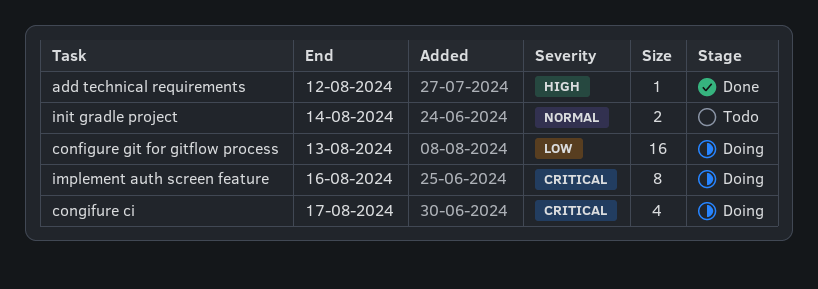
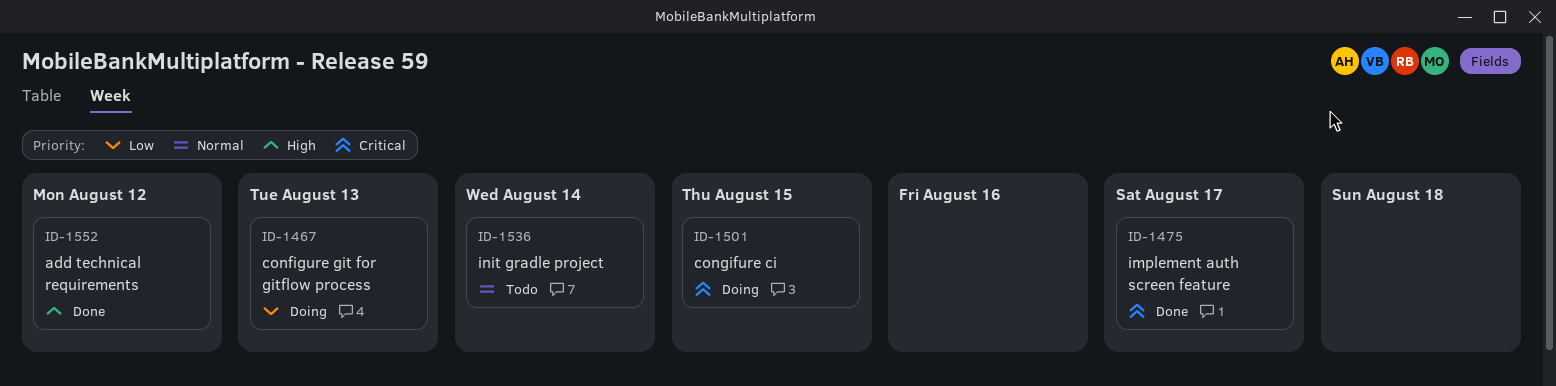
congifure ci, due: Aug 17 -> Aug 15
implement auth screen feature, status: Doing -> Done
implement auth screen feature, due: Aug 16 -> Aug 17

